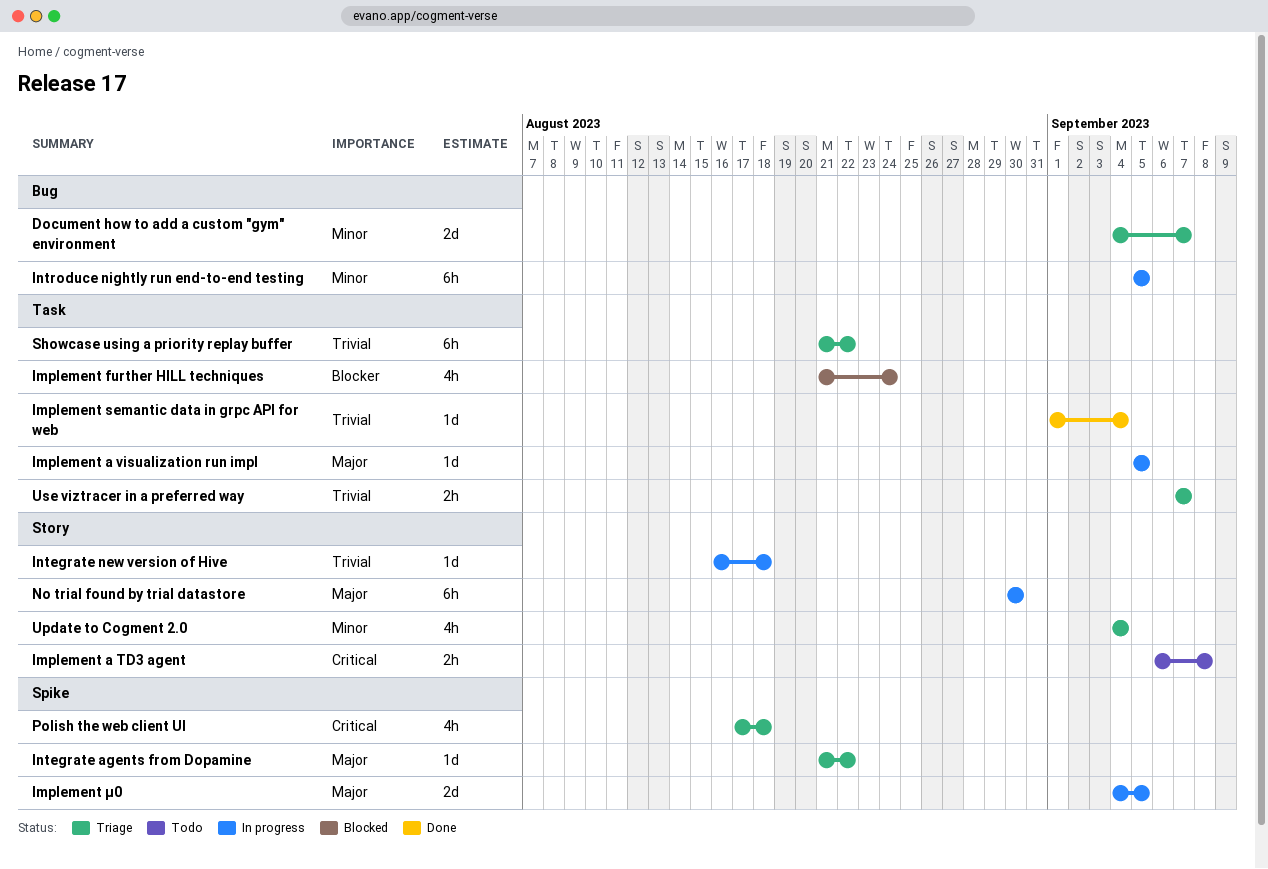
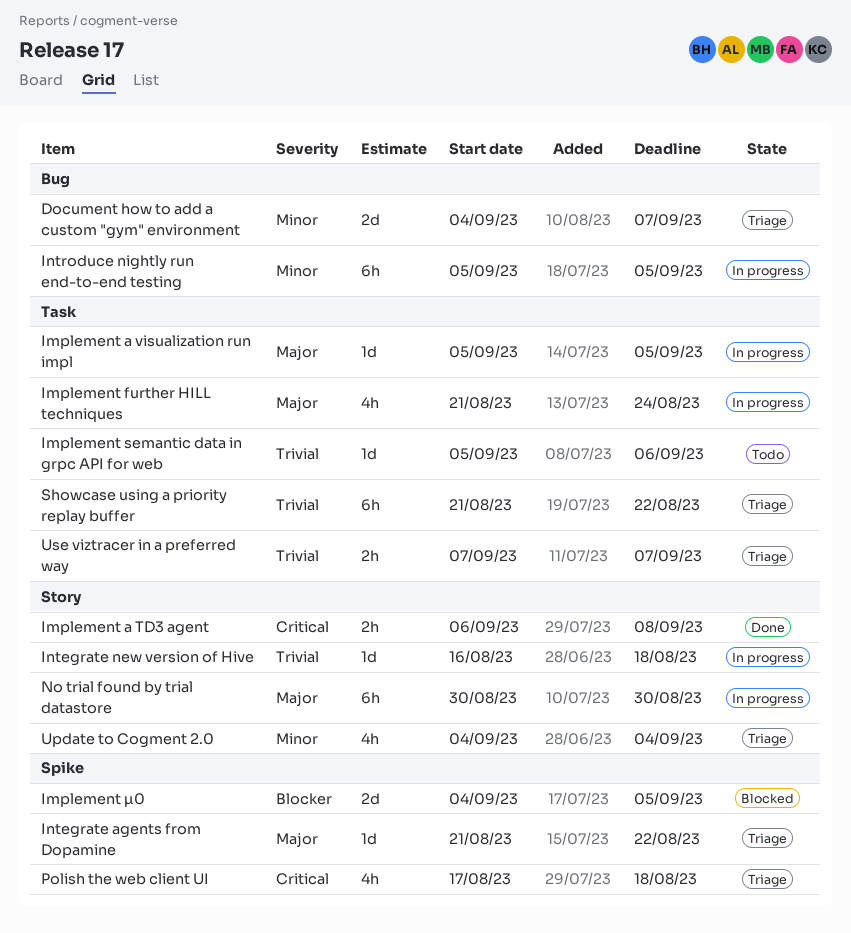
Implement a TD3 agent, status: Todo -> Done
Implement further HILL techniques, status: Blocked -> In progress
Implement further HILL techniques, priority: Blocker -> Major
Implement semantic data in grpc API for web, status: Done -> Todo
Implement semantic data in grpc API for web, start: Sep 1 -> Sep 5
Implement semantic data in grpc API for web, due: Sep 4 -> Sep 6
Implement µ0, status: In progress -> Blocked
Implement µ0, priority: Major -> Blocker

